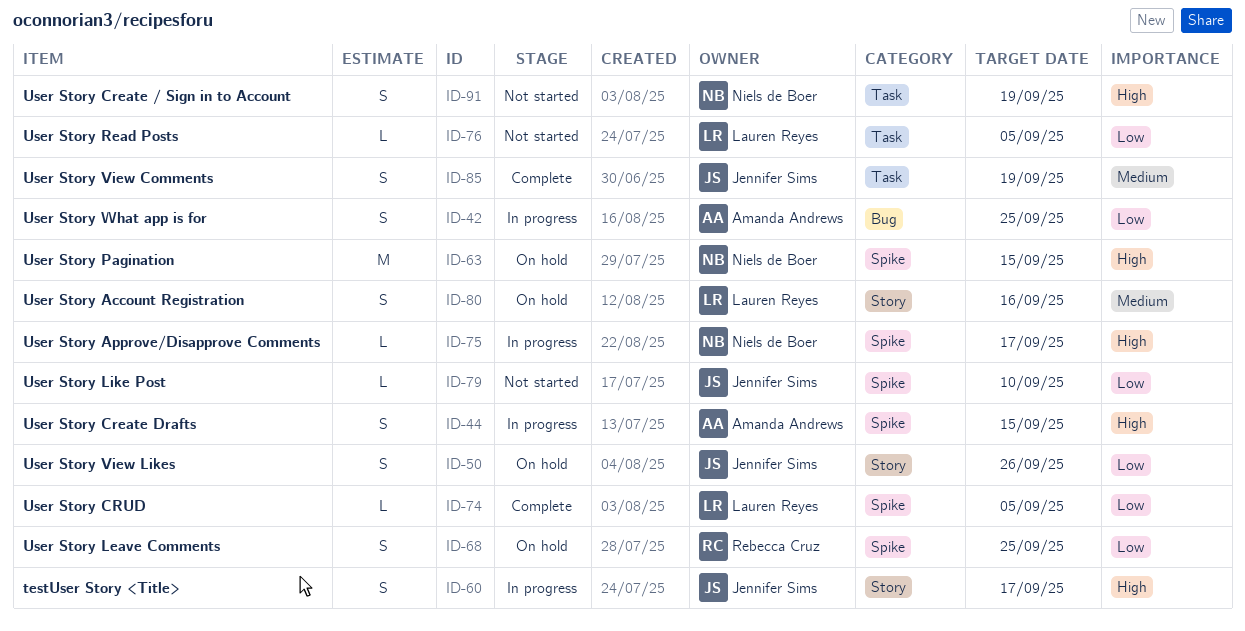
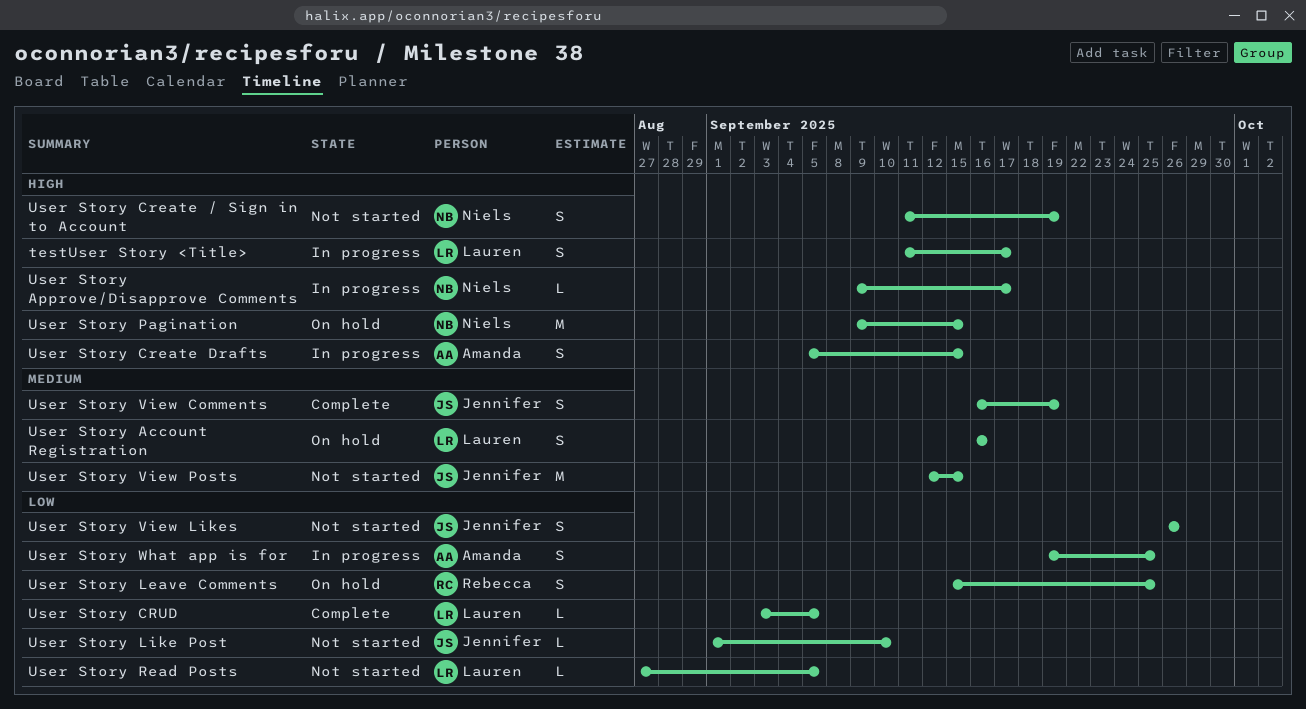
testUser Story <Title>, owner: Jennifer Sims -> Lauren Reyes
User Story View Likes, status: On hold -> Not started
User Story View Posts: none -> present

